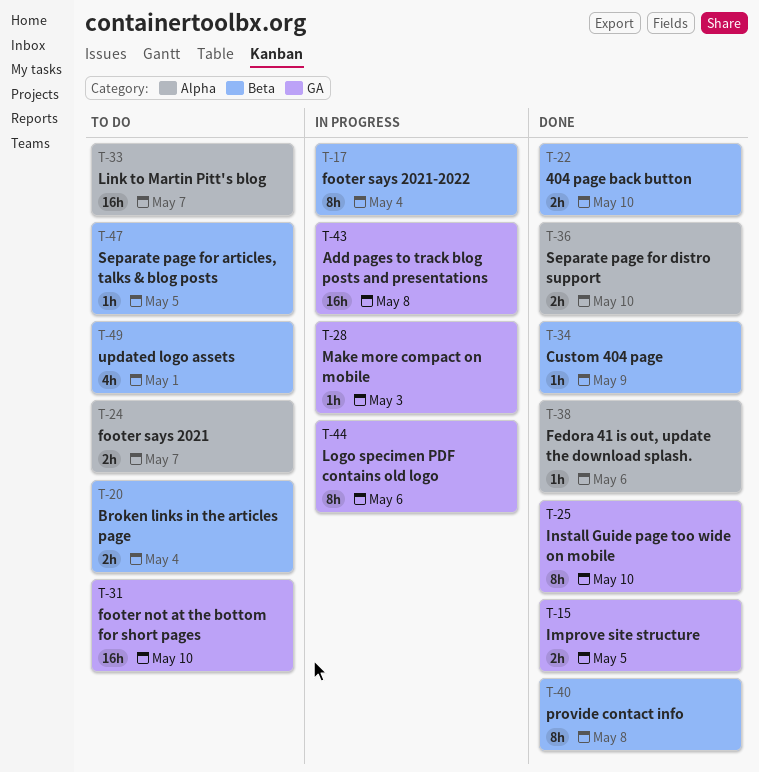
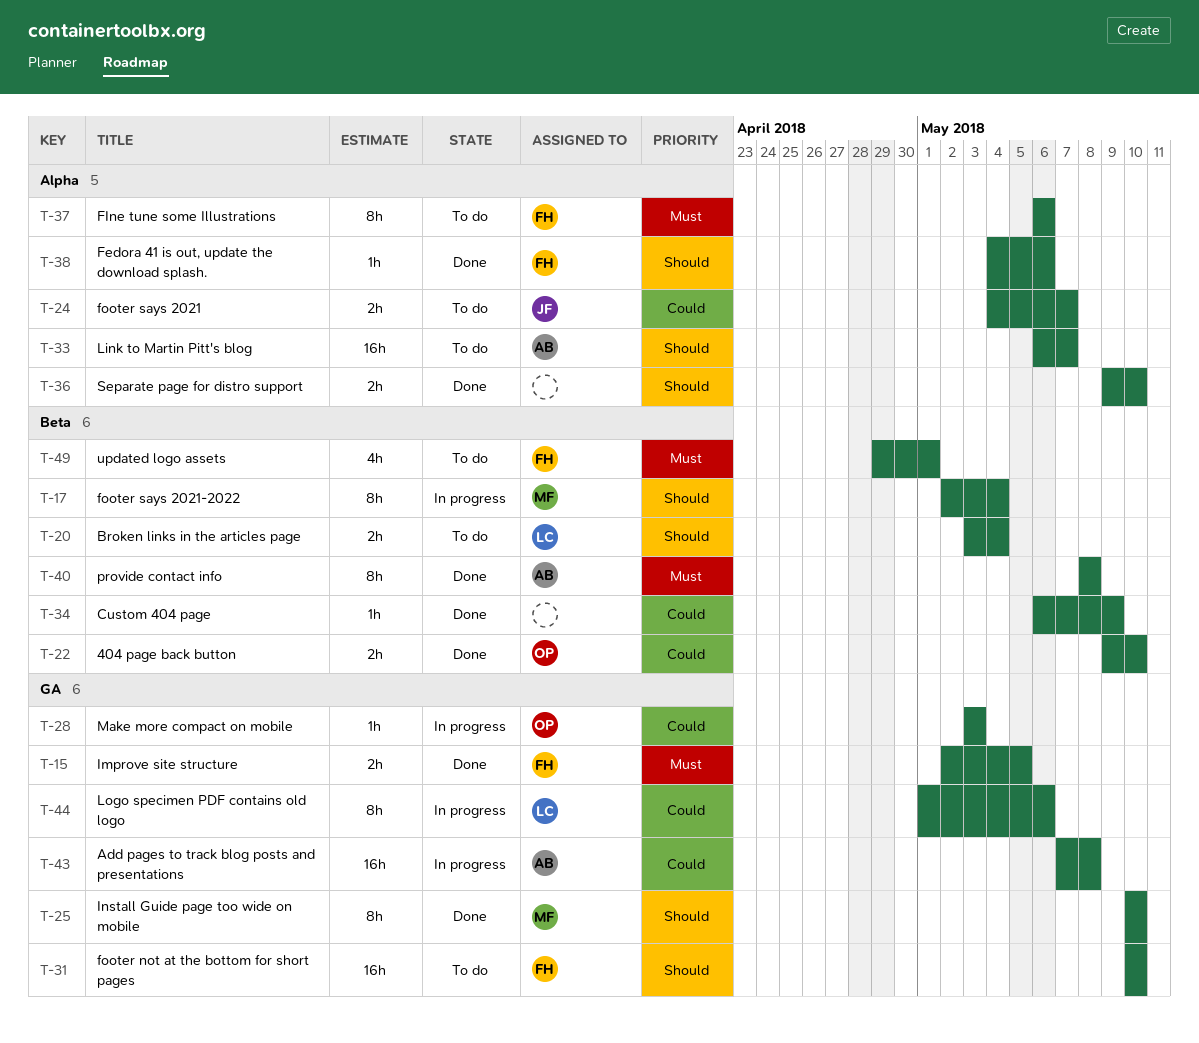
T-37: none -> present
T-47: present -> none

